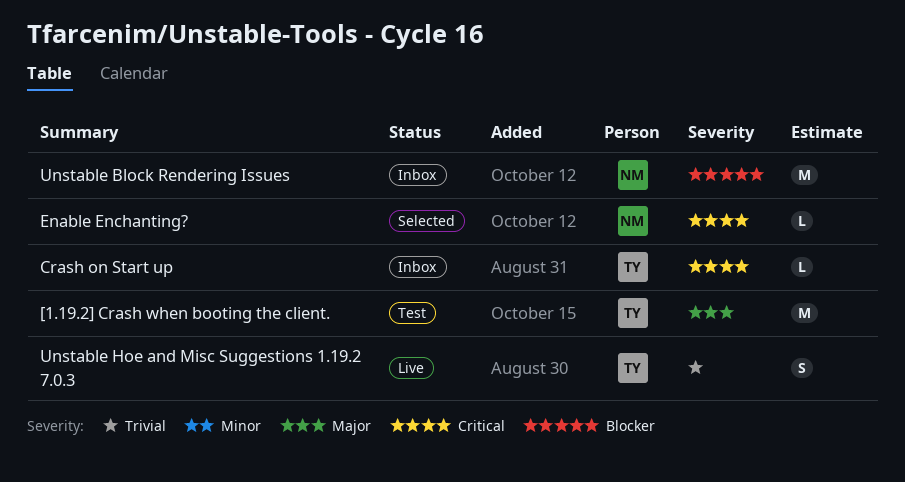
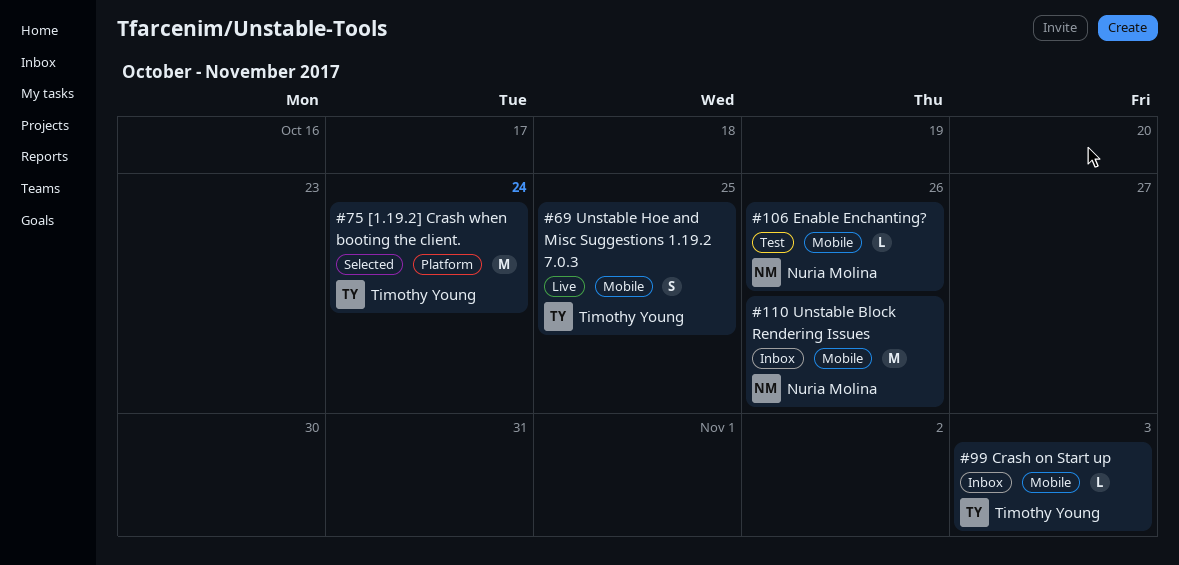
[1.19.2] Crash when booting the client., status: Test -> Selected
Enable Enchanting?, status: Selected -> Test

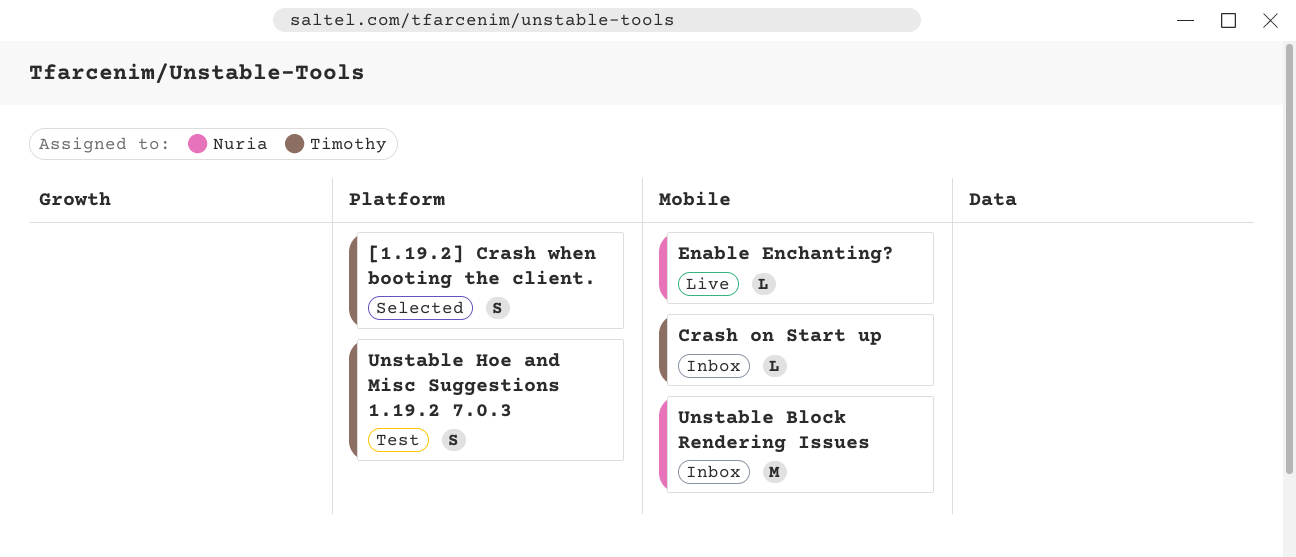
[1.19.2] Crash when booting the client., estimate: M -> S
Enable Enchanting?, status: Test -> Live
Unstable Hoe and Misc Suggestions 1.19.2 7.0.3, status: Live -> Test
Unstable Hoe and Misc Suggestions 1.19.2 7.0.3, label: Mobile -> Platform

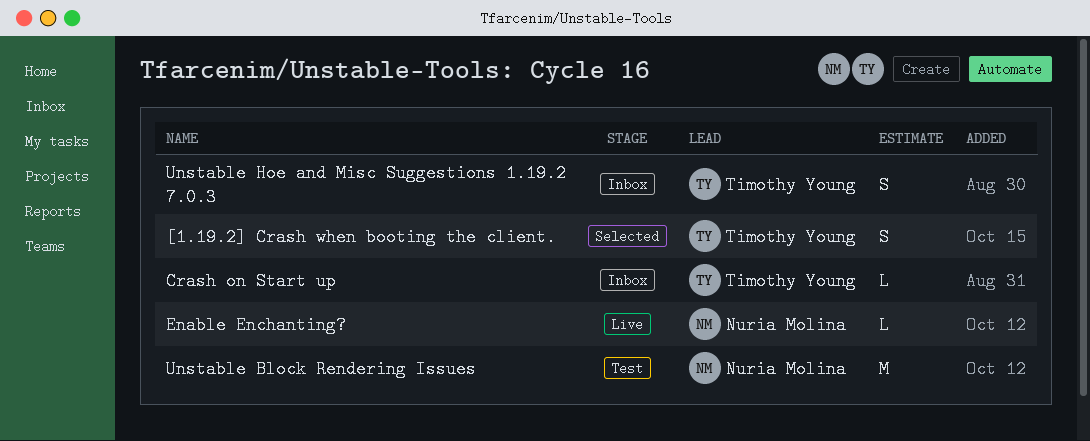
Unstable Block Rendering Issues, status: Inbox -> Test
Unstable Hoe and Misc Suggestions 1.19.2 7.0.3, status: Test -> Inbox

